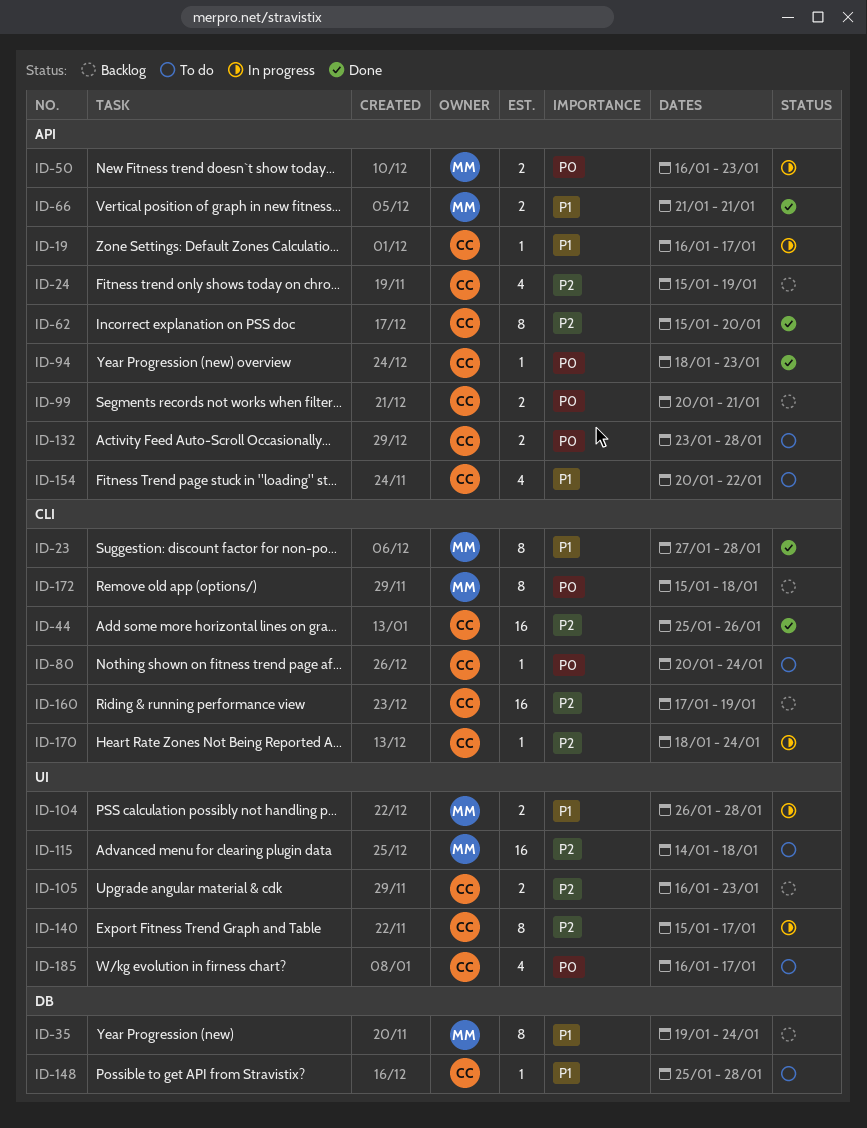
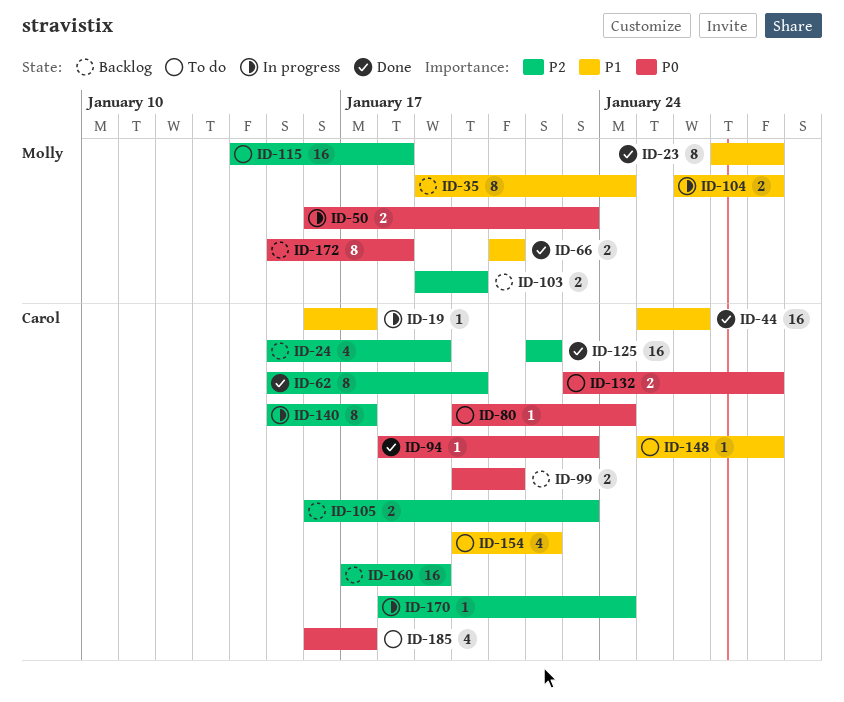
ID-44, priority: P2 -> P1
ID-103: none -> present
ID-125: none -> present

